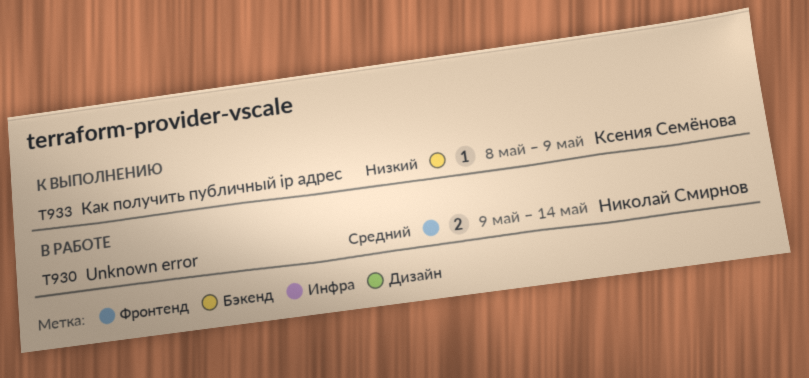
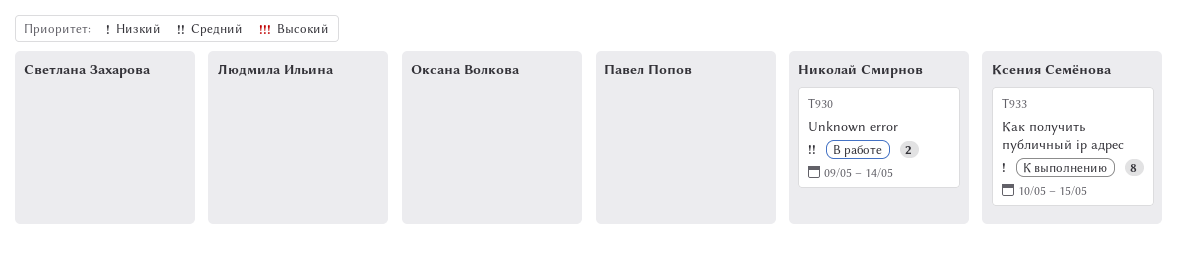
T933, estimate: 1 -> 8
T933, start: May 8 -> May 10
T933, due: May 9 -> May 15

